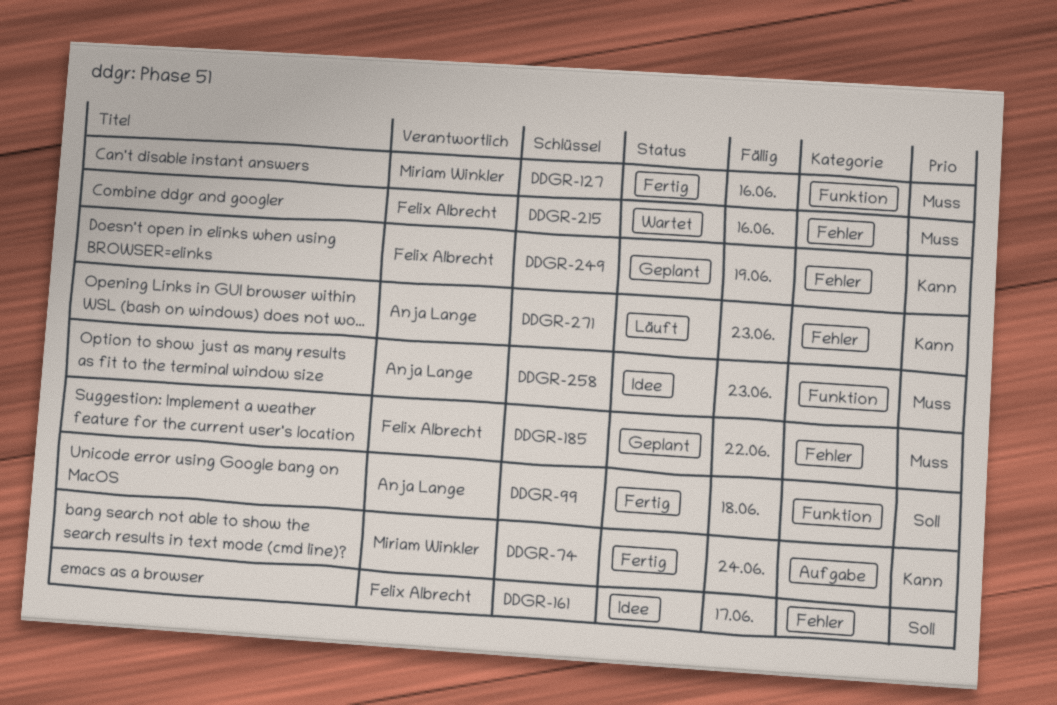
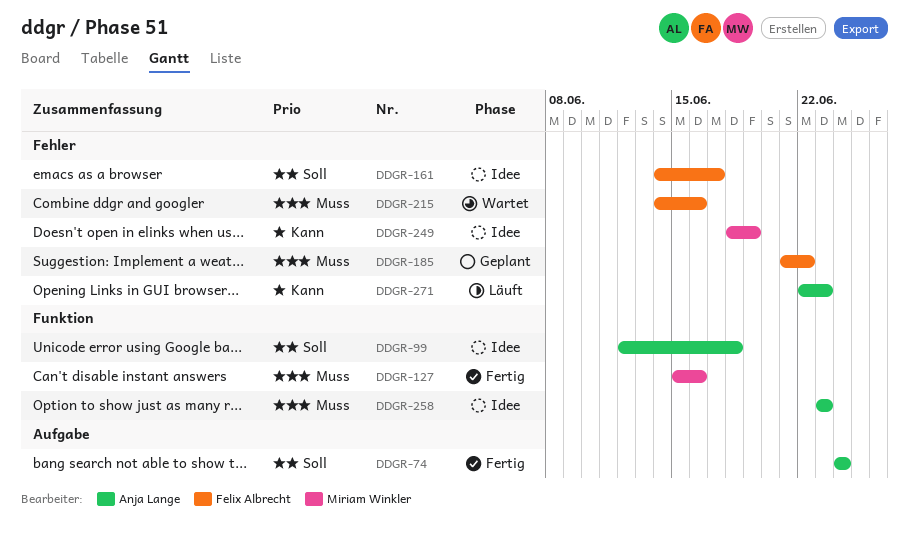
DDGR-74, owner: Miriam Winkler -> Anja Lange
DDGR-74, priority: Kann -> Soll
DDGR-99, status: Fertig -> Idee
DDGR-249, status: Geplant -> Idee
DDGR-249, owner: Felix Albrecht -> Miriam Winkler

